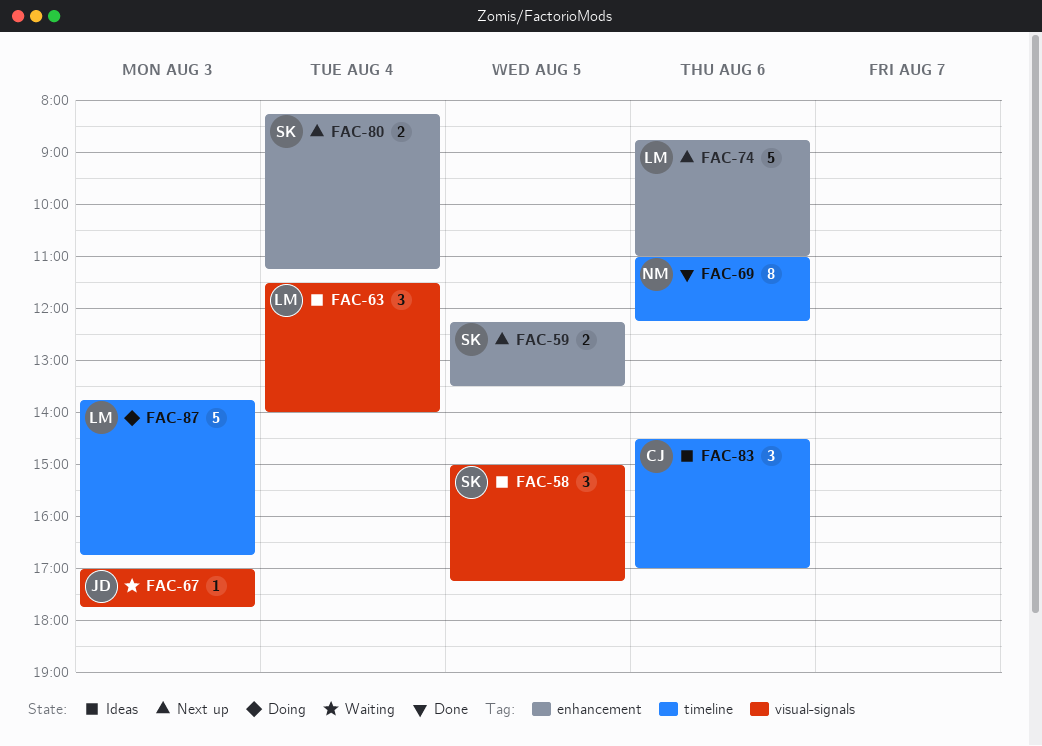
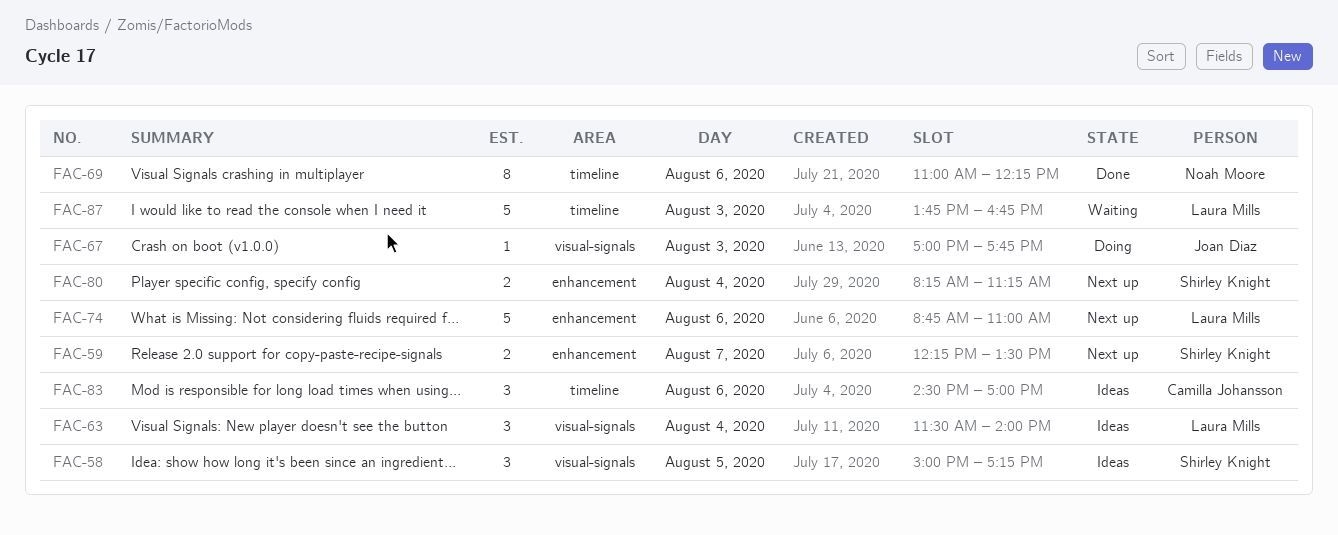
FAC-59, day: Aug 5 -> Aug 7
FAC-67, status: Waiting -> Doing
FAC-87, status: Doing -> Waiting

